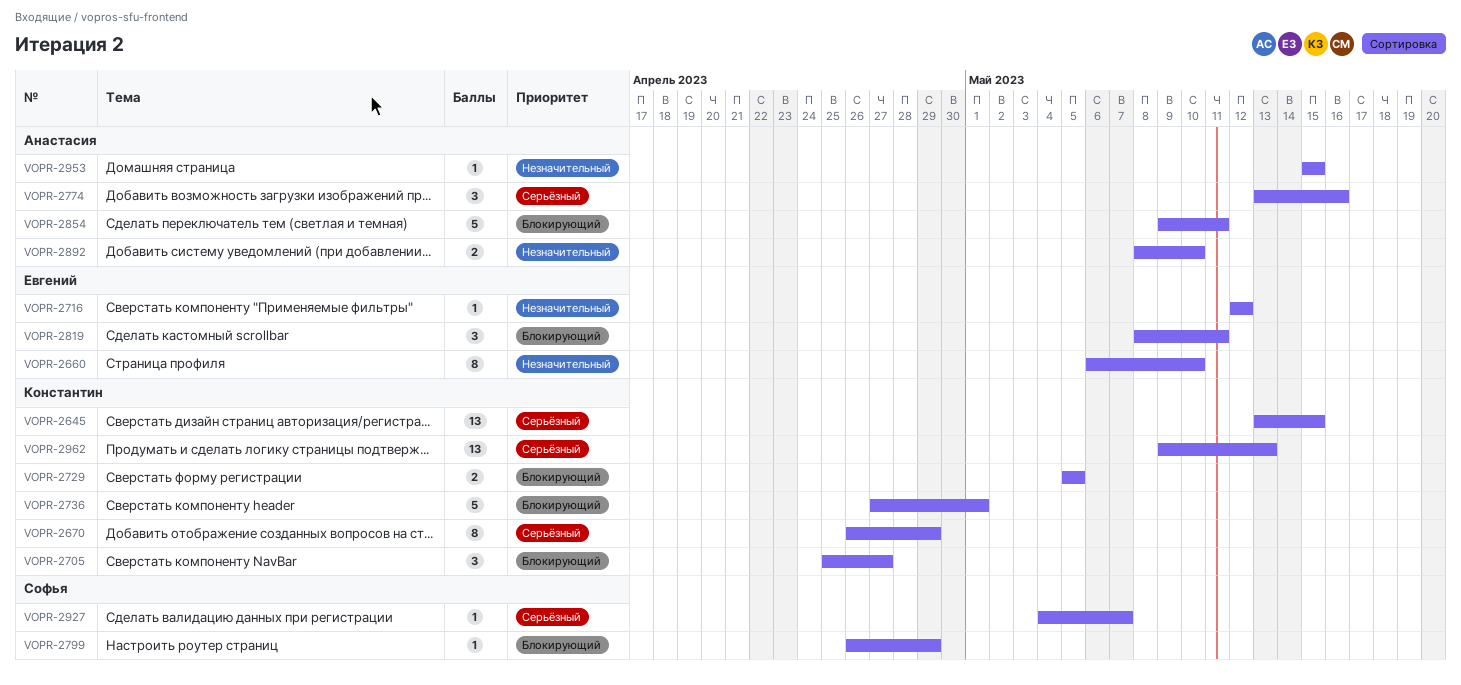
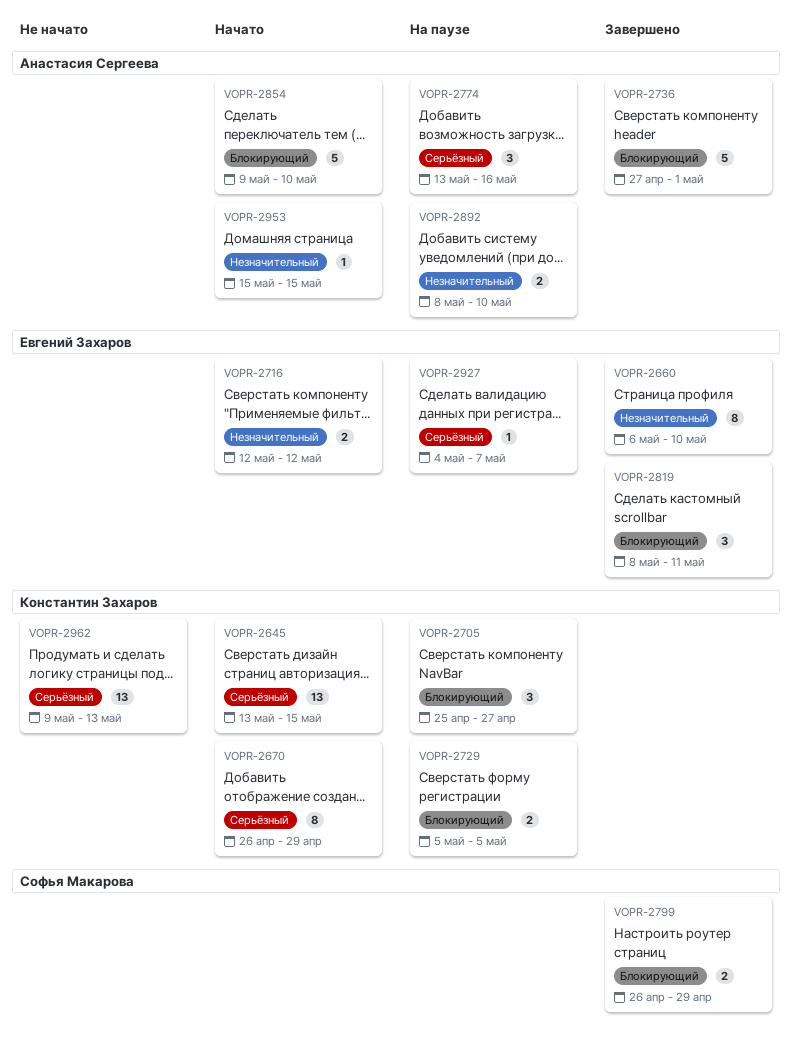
VOPR-2716, estimate: 1 -> 2
VOPR-2736, owner: Константин Захаров -> Анастасия Сергеева
VOPR-2799, estimate: 1 -> 2
VOPR-2854, due: May 11 -> May 10
VOPR-2927, owner: Софья Макарова -> Евгений Захаров

